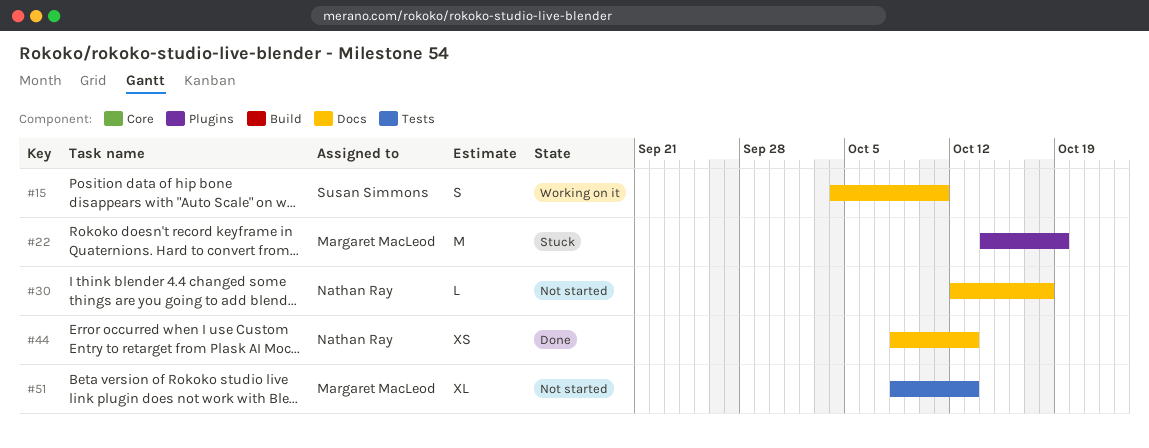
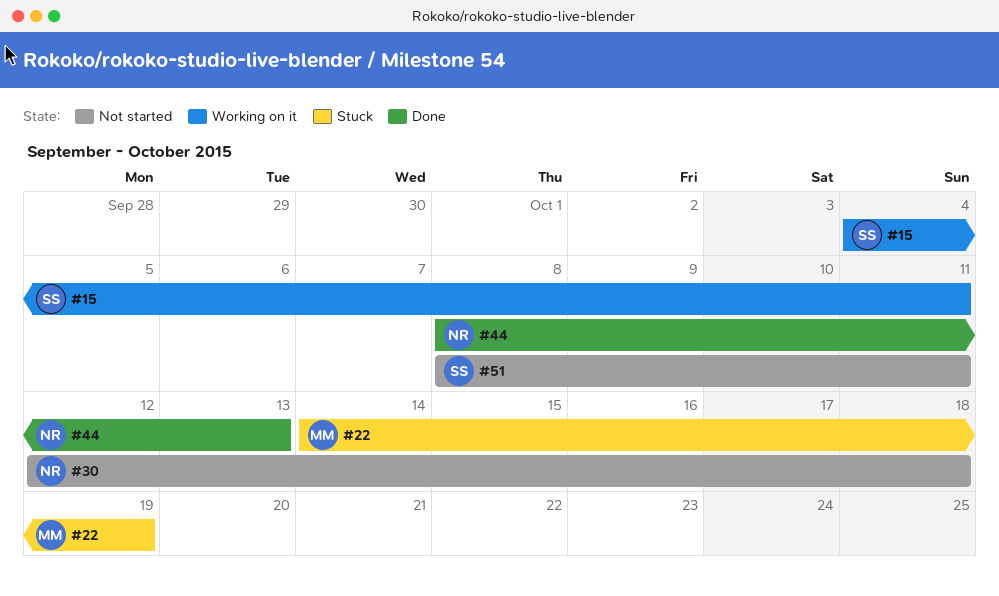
#51, owner: Margaret MacLeod -> Susan Simmons
#51, due: Oct 13 -> Oct 11

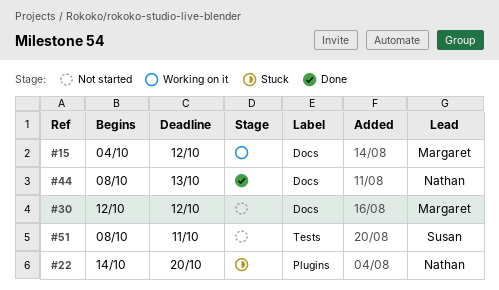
#15, owner: Susan -> Margaret
#15, due: Oct 11 -> Oct 12
#22, owner: Margaret -> Nathan
#22, due: Oct 19 -> Oct 20
#30, owner: Nathan -> Margaret
#30, due: Oct 18 -> Oct 12

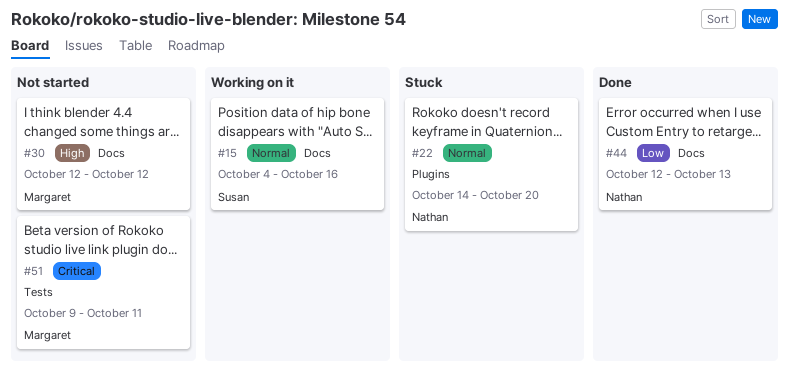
#15, owner: Margaret -> Susan
#15, due: Oct 12 -> Oct 16
#44, start: Oct 8 -> Oct 12
#51, owner: Susan -> Margaret
#51, start: Oct 8 -> Oct 9

